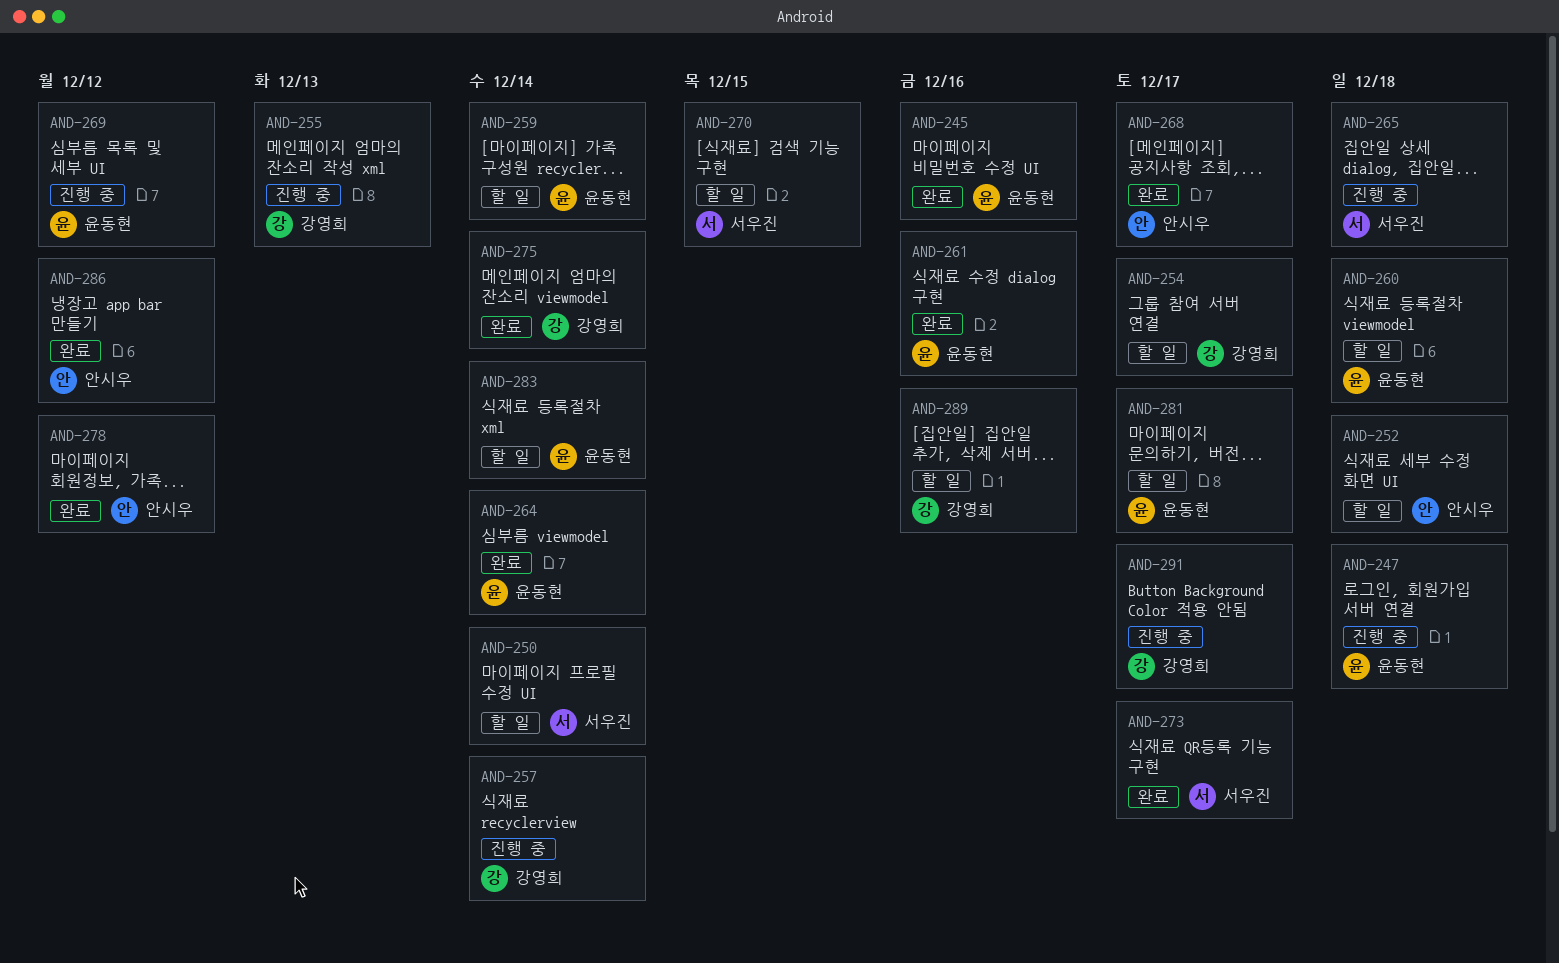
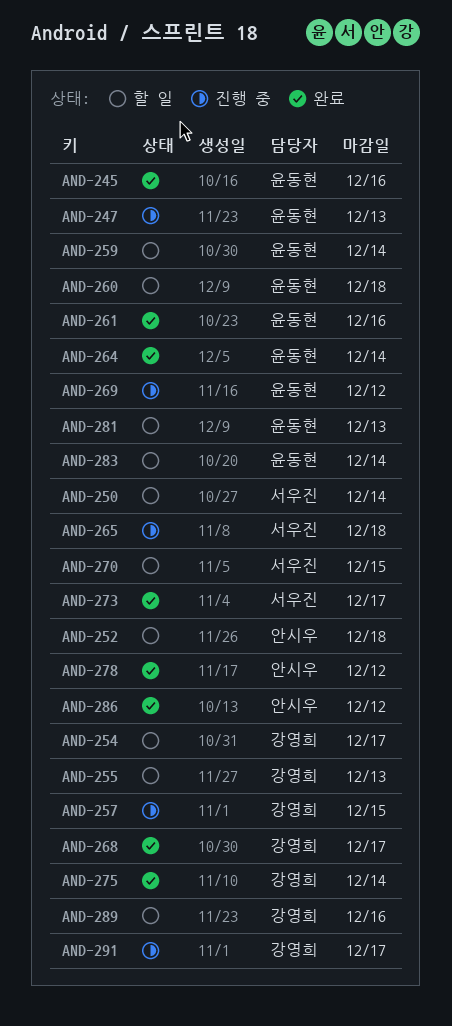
AND-247, due: Dec 18 -> Dec 13
AND-255, status: 진행 중 -> 할 일
AND-257, due: Dec 14 -> Dec 15
AND-268, owner: 안시우 -> 강영희
AND-281, due: Dec 17 -> Dec 13

